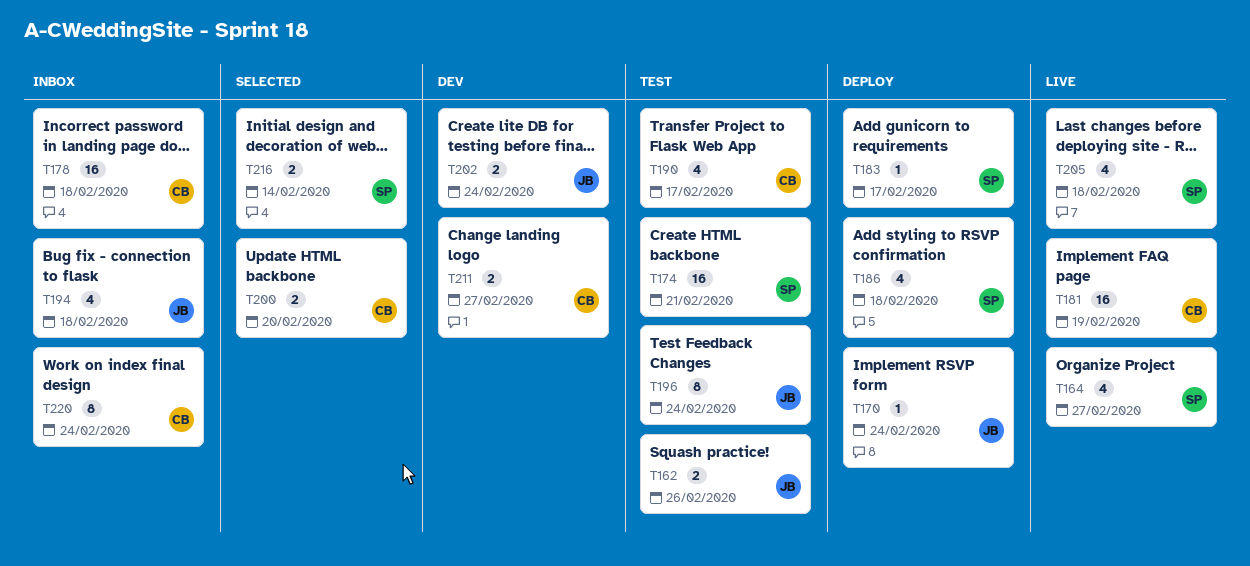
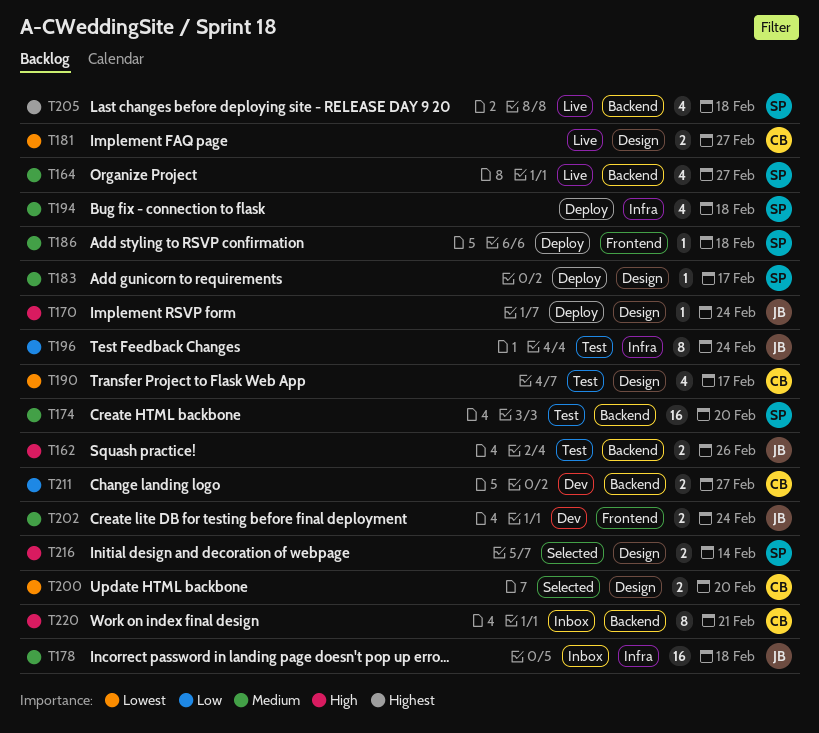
T174, due: Feb 21 -> Feb 20
T178, owner: CB -> JB
T181, estimate: 16 -> 2
T181, due: Feb 19 -> Feb 27
T186, estimate: 4 -> 1
T194, status: Inbox -> Deploy
T194, owner: JB -> SP
T220, due: Feb 24 -> Feb 21

